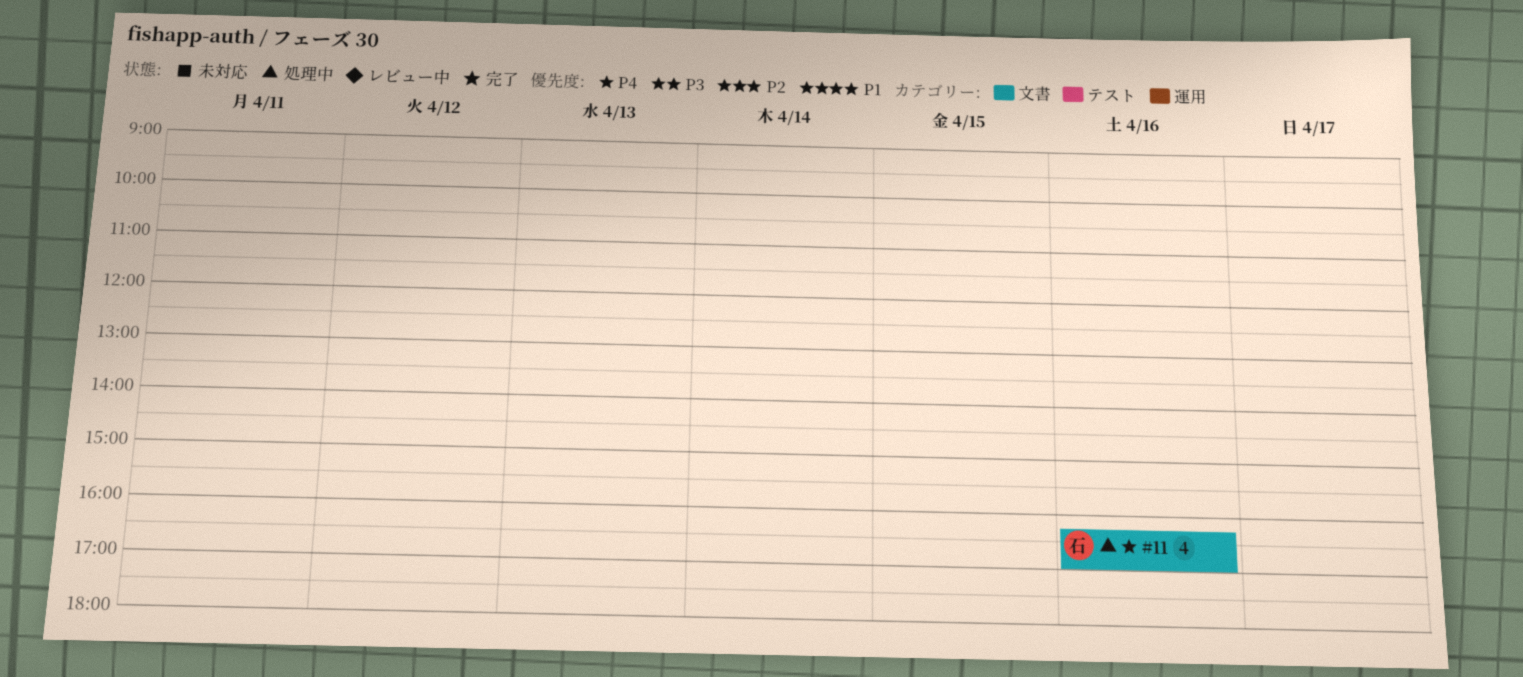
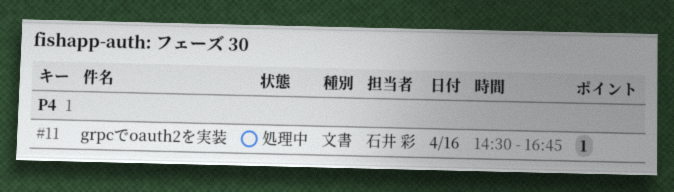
#11, estimate: 4 -> 1
#11, begins: 16:15 -> 14:30
#11, ends: 17:00 -> 16:45

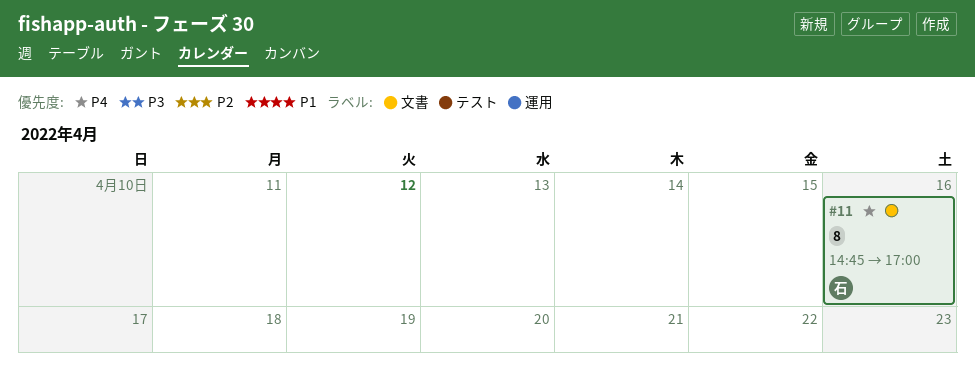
#11, estimate: 1 -> 8
#11, begins: 14:30 -> 14:45
#11, ends: 16:45 -> 17:00

